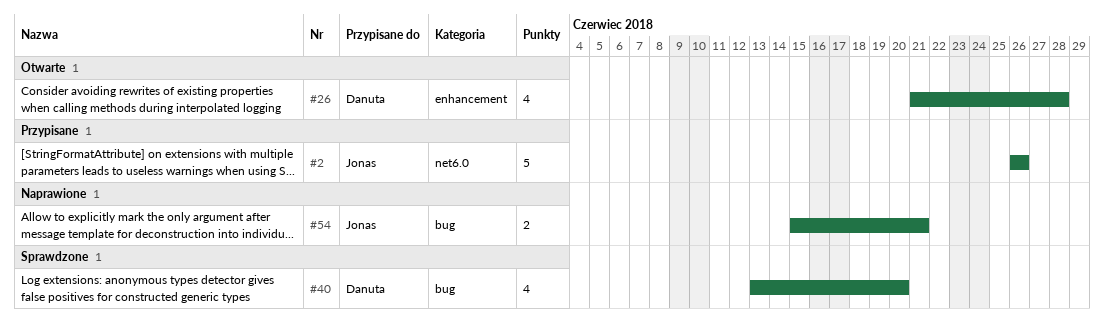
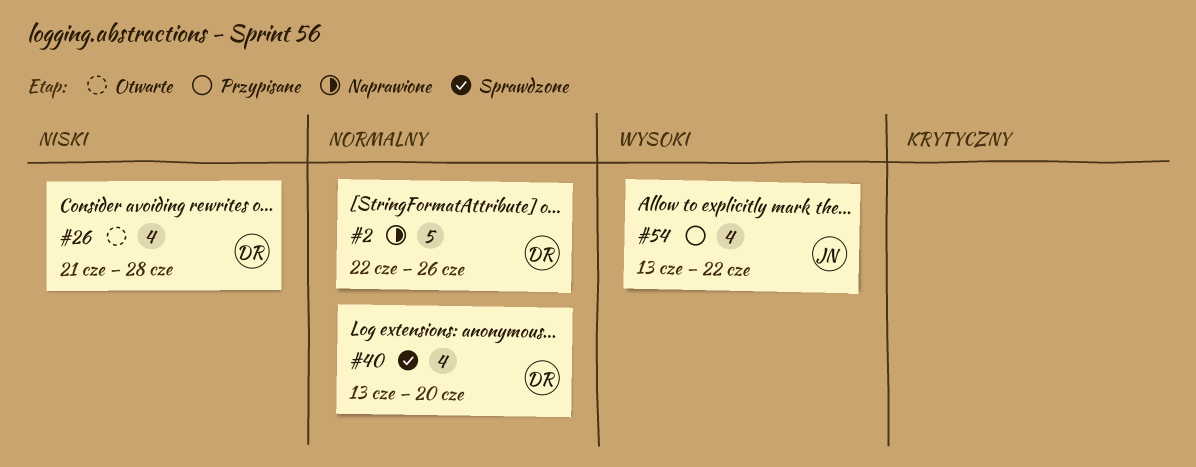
#2, status: Przypisane -> Naprawione
#2, owner: Jonas -> Danuta
#2, start: Jun 26 -> Jun 22
#54, status: Naprawione -> Przypisane
#54, estimate: 2 -> 4
#54, start: Jun 15 -> Jun 13
#54, due: Jun 21 -> Jun 22

